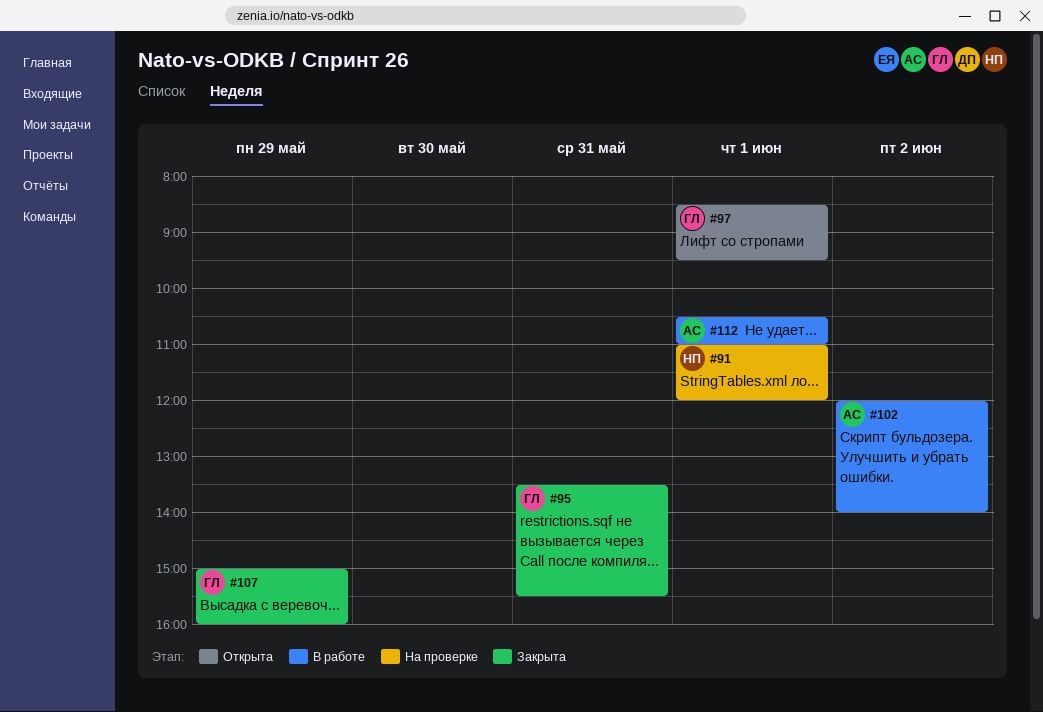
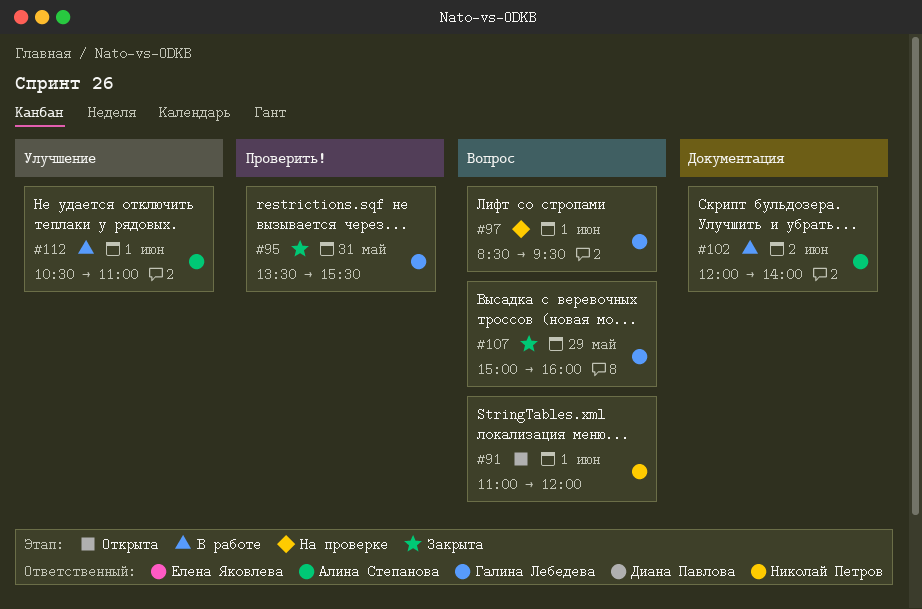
#91, status: На проверке -> Открыта
#97, status: Открыта -> На проверке

